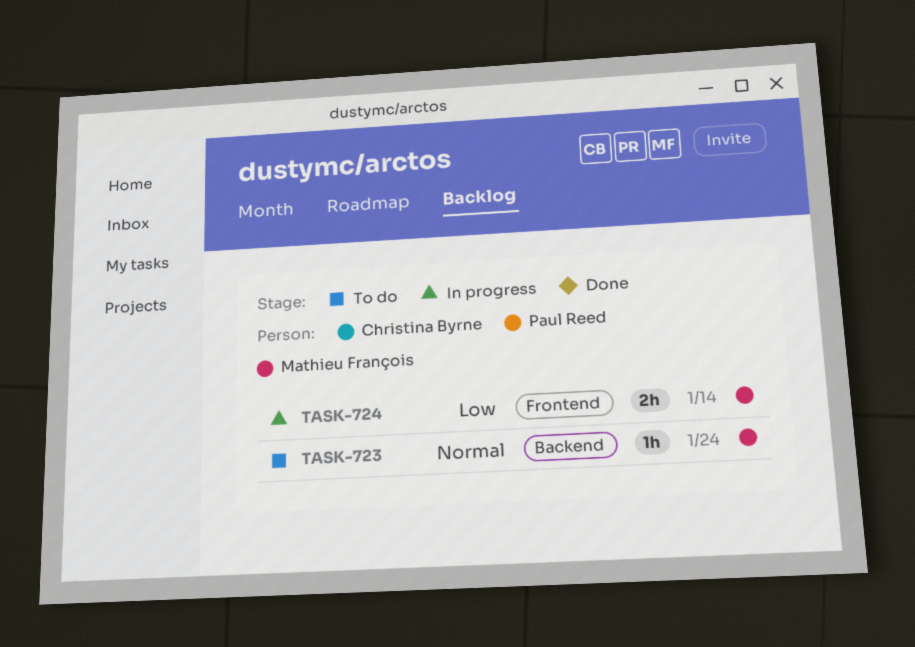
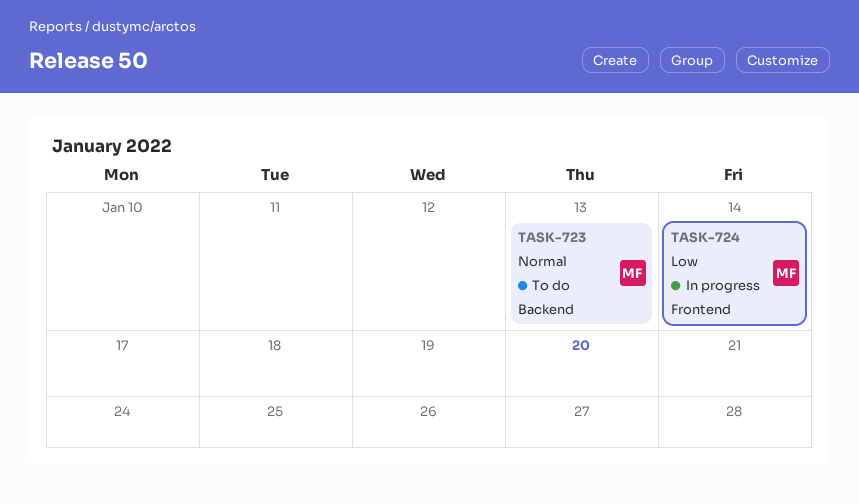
TASK-723, due: Jan 24 -> Jan 13

